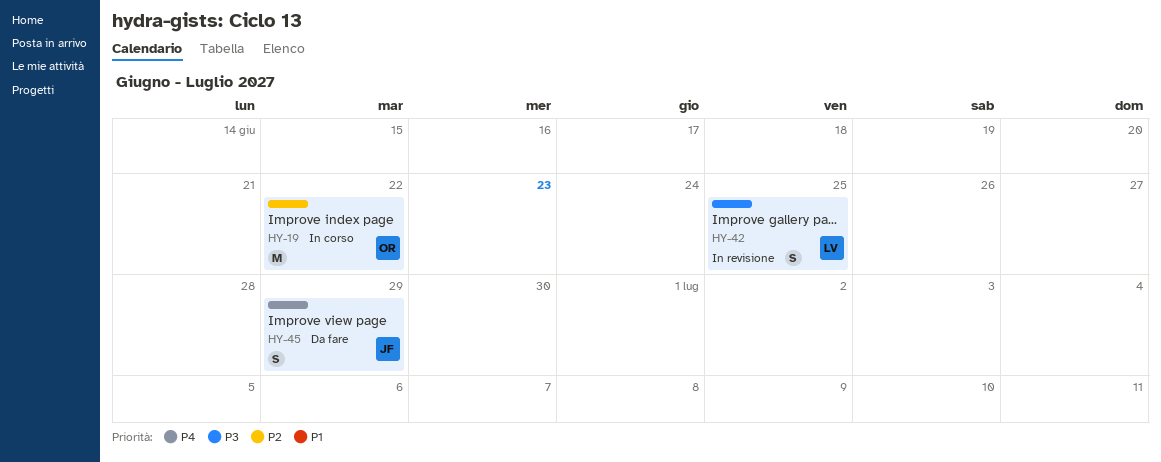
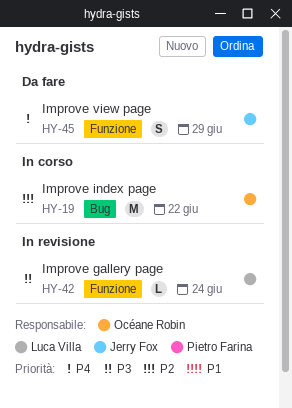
HY-42, estimate: S -> L
HY-42, due: Jun 25 -> Jun 24

